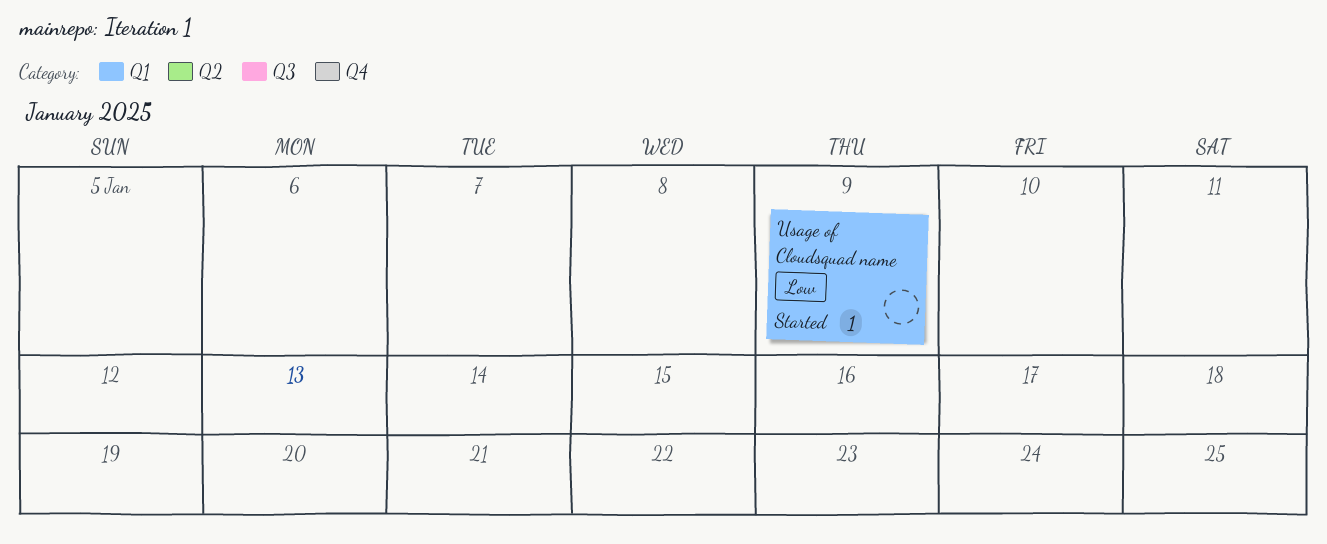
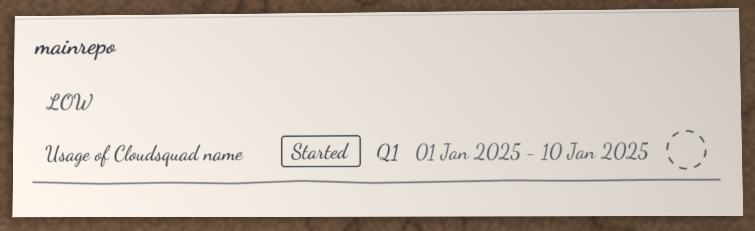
Usage of Cloudsquad name, due: Jan 9 -> Jan 10

